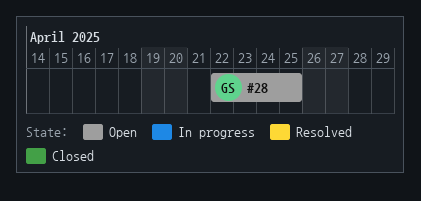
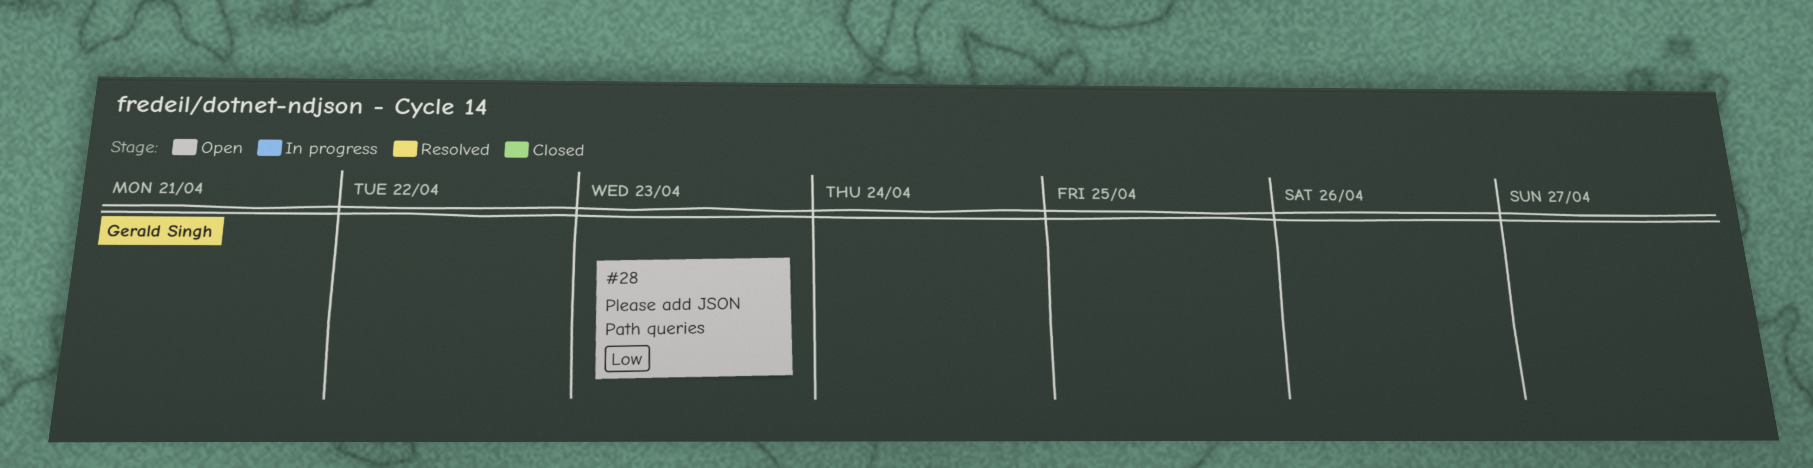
#28, due: Apr 25 -> Apr 23

